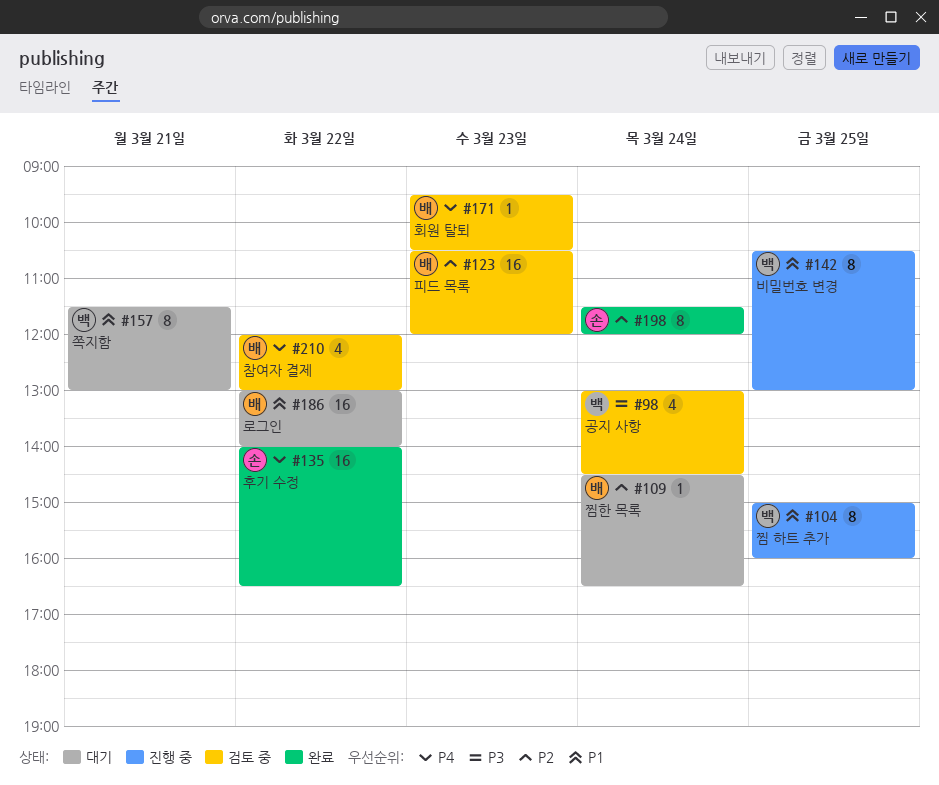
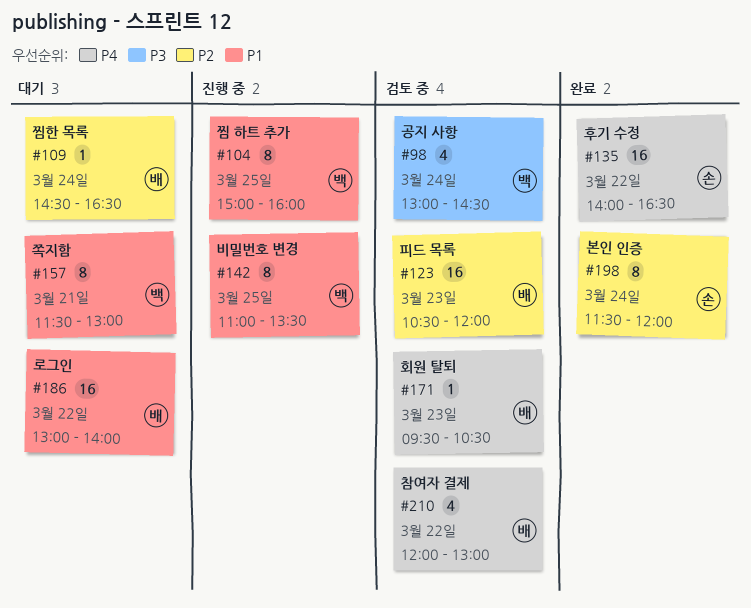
#142, begins: 10:30 -> 11:00
#142, ends: 13:00 -> 13:30

